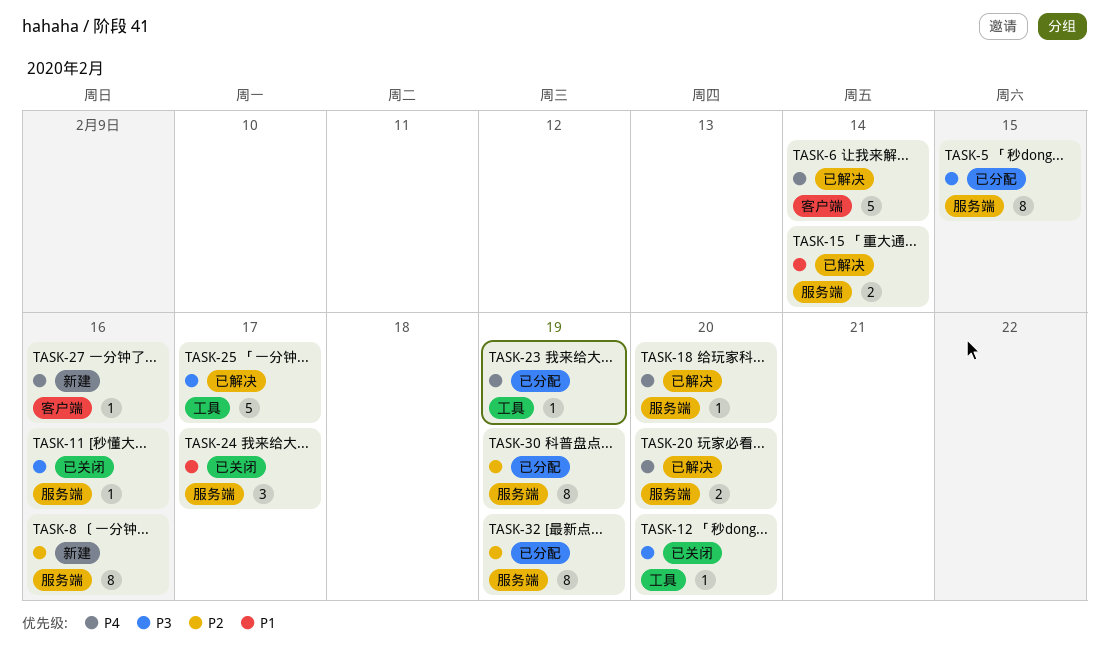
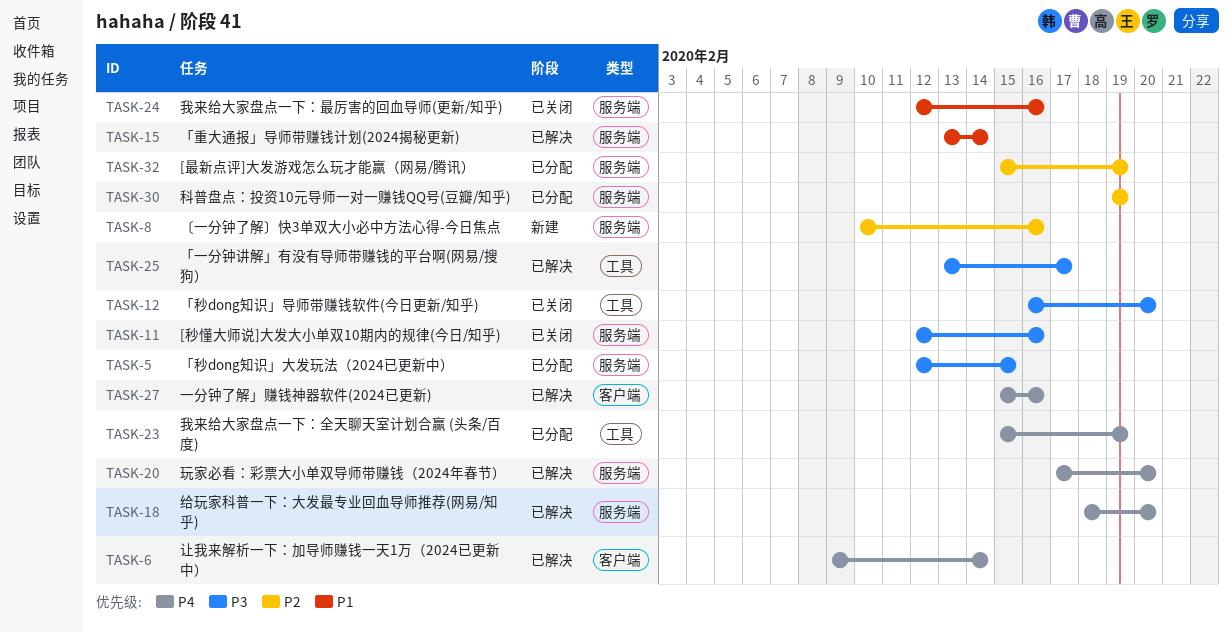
TASK-24, due: Feb 17 -> Feb 16
TASK-27, status: 新建 -> 已解决

